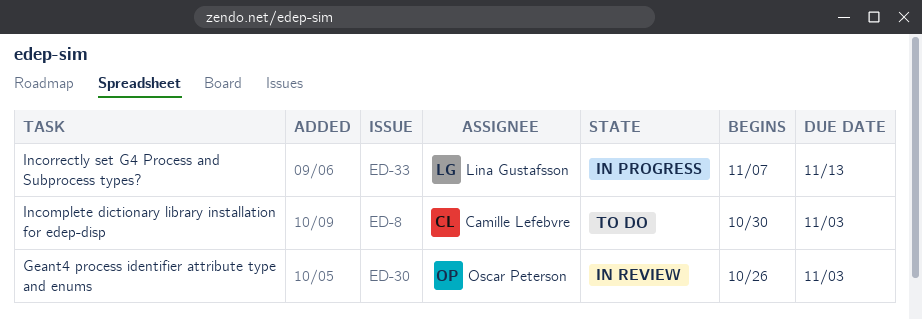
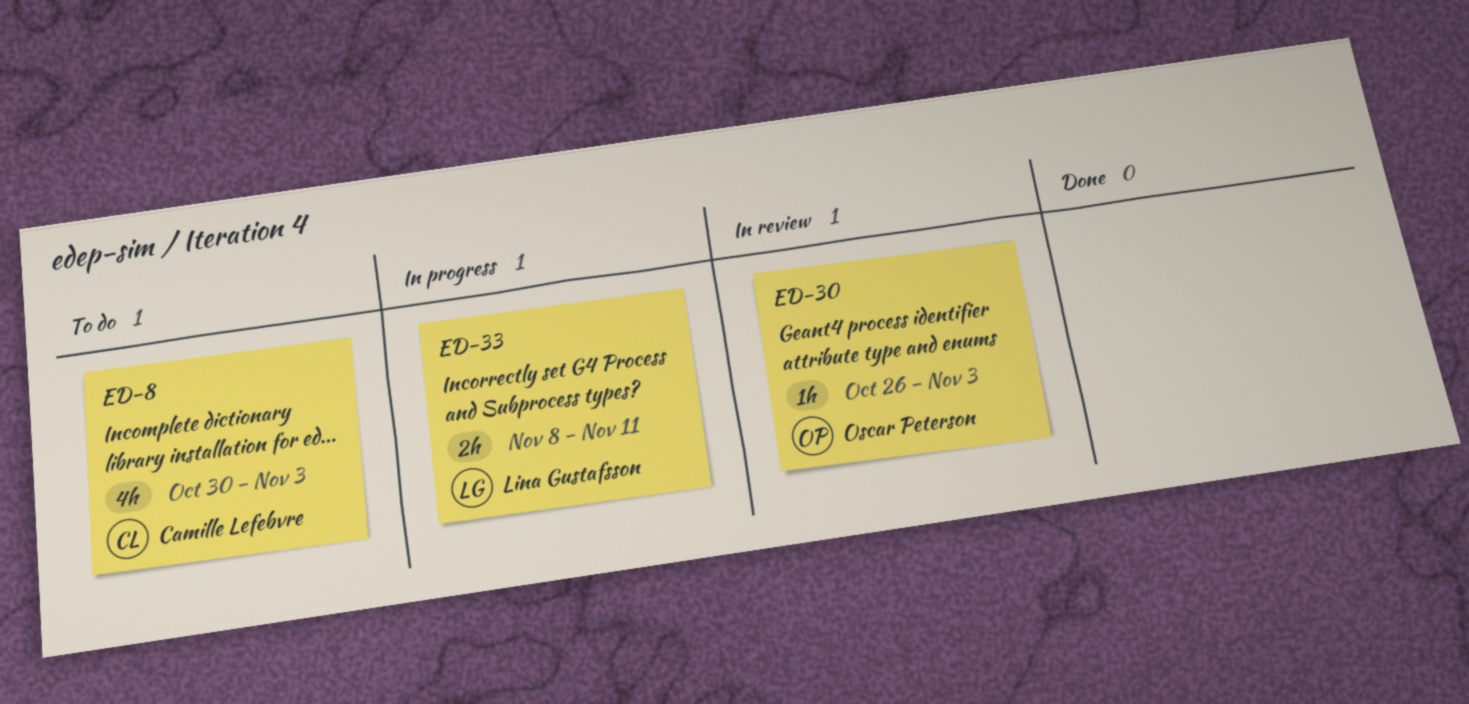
ED-33, start: Nov 7 -> Nov 8
ED-33, due: Nov 13 -> Nov 11

